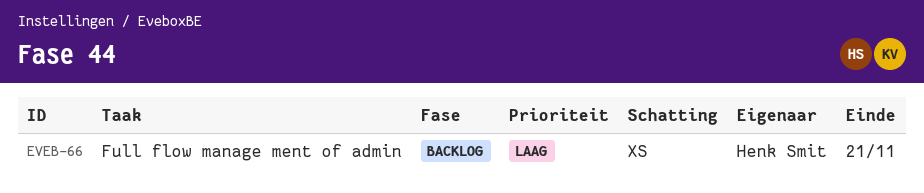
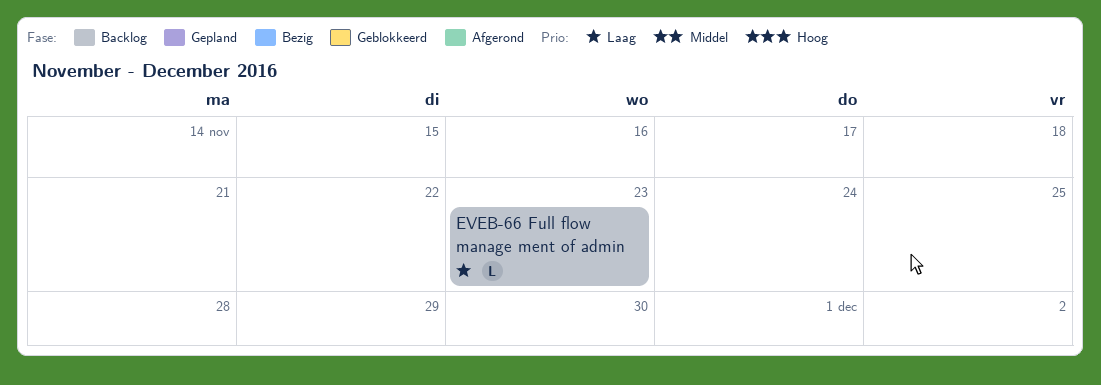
EVEB-66, estimate: XS -> L
EVEB-66, due: Nov 21 -> Nov 23

